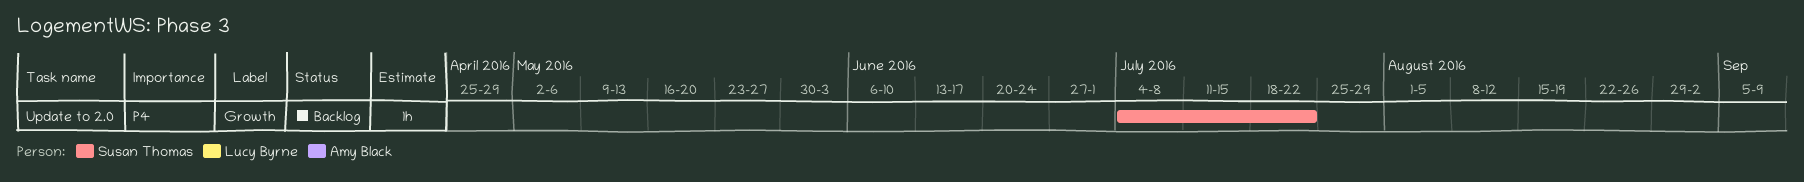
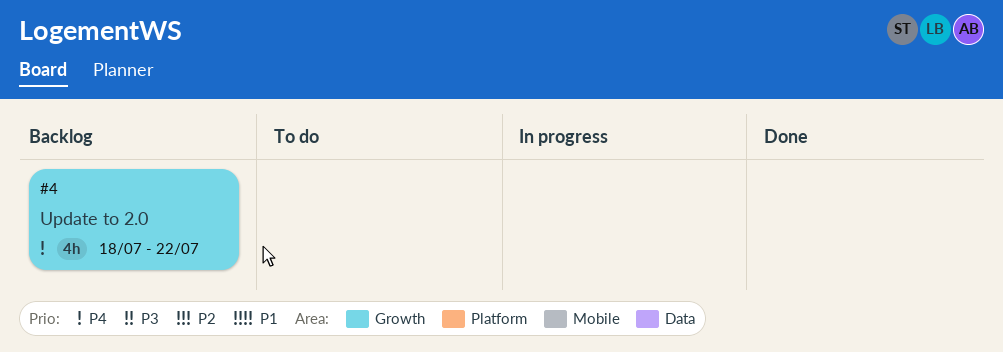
Update to 2.0, estimate: 1h -> 4h
Update to 2.0, start: Jul 4 -> Jul 18

